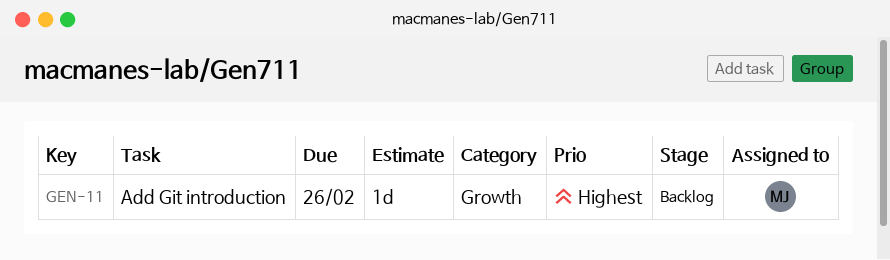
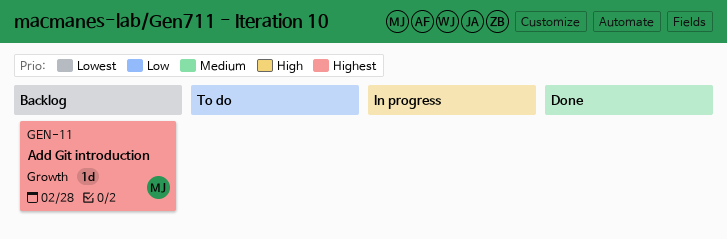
GEN-11, due: Feb 26 -> Feb 28

